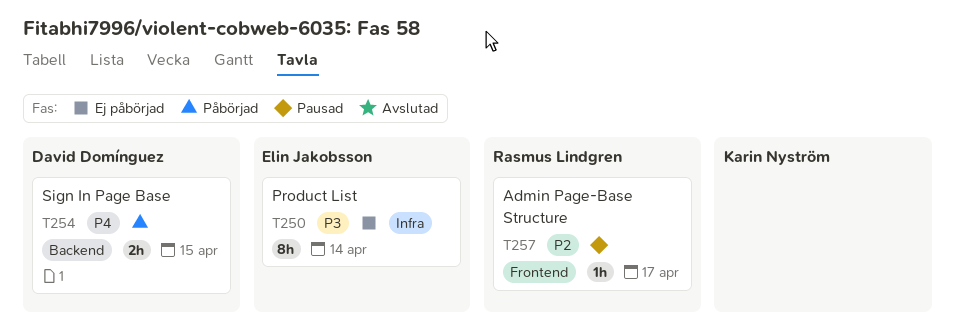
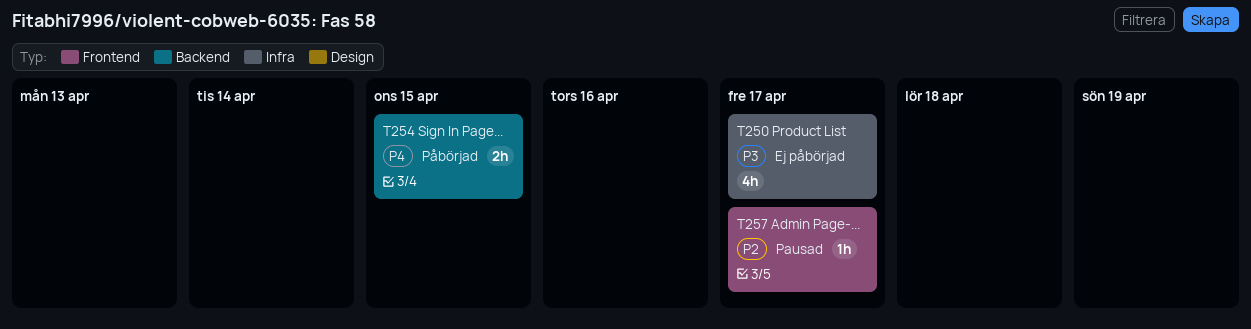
T250, estimate: 8h -> 4h
T250, due: Apr 14 -> Apr 17

